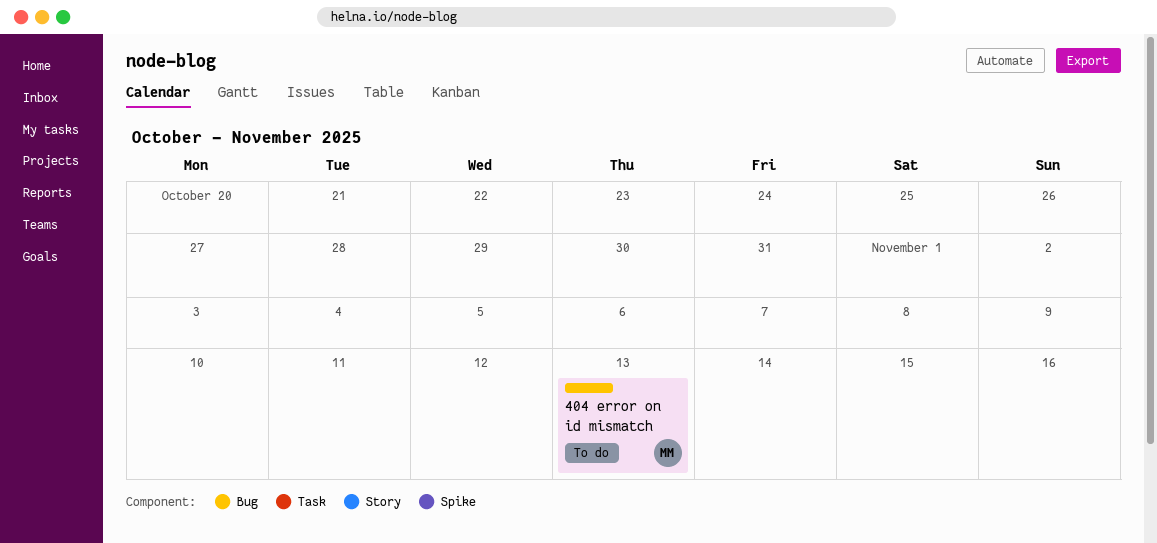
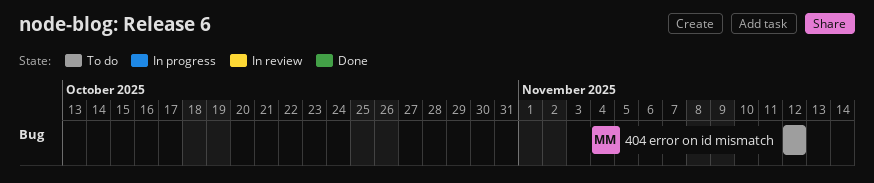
404 error on id mismatch, due: Nov 13 -> Nov 12

